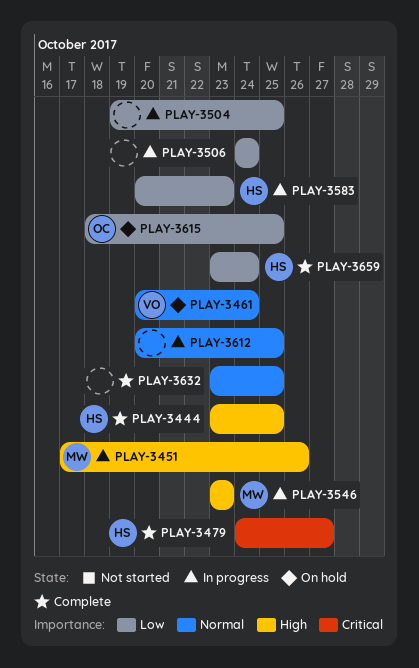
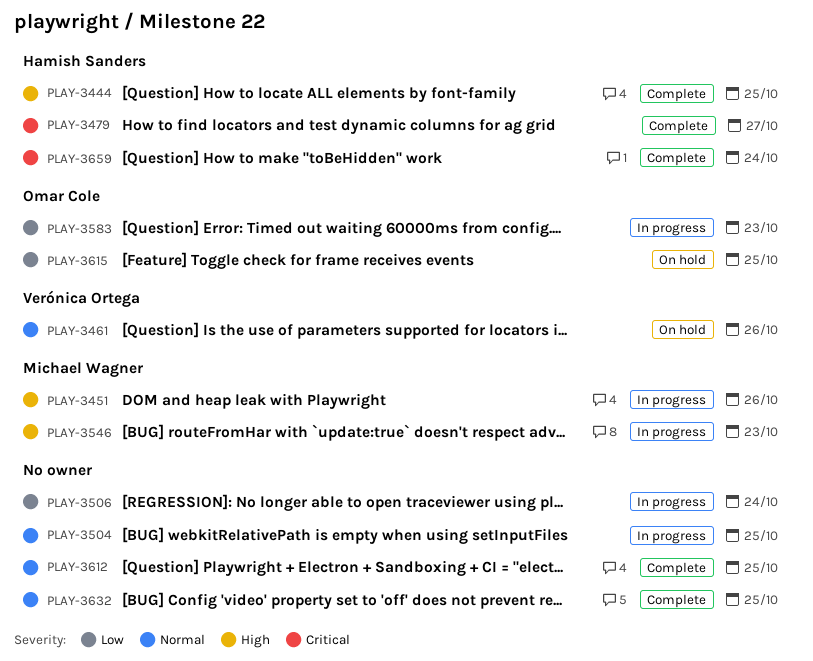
PLAY-3461, due: Oct 24 -> Oct 26
PLAY-3504, priority: Low -> Normal
PLAY-3583, owner: Hamish Sanders -> Omar Cole
PLAY-3612, status: In progress -> Complete
PLAY-3659, priority: Low -> Critical

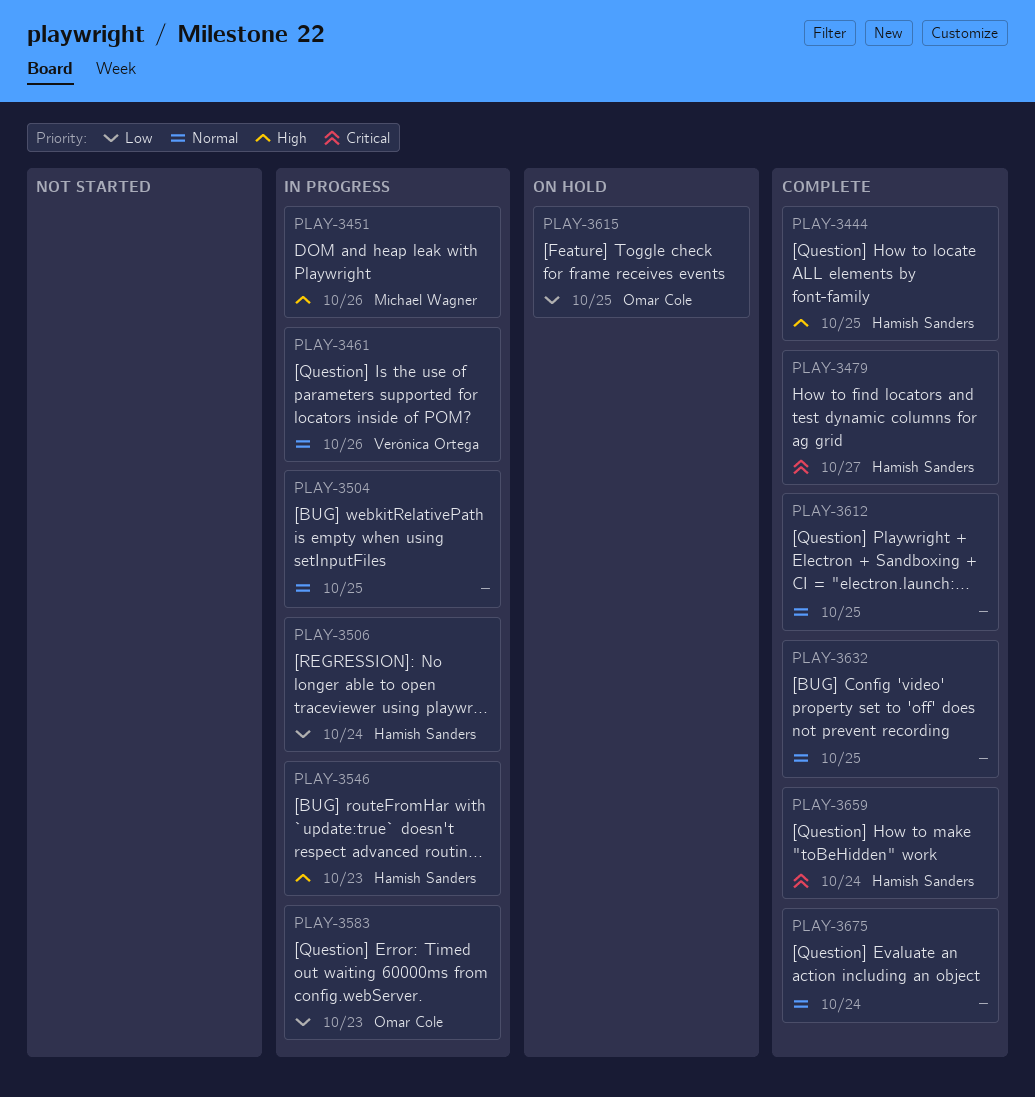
PLAY-3461, status: On hold -> In progress
PLAY-3506, owner: none -> Hamish Sanders
PLAY-3546, owner: Michael Wagner -> Hamish Sanders
PLAY-3675: none -> present

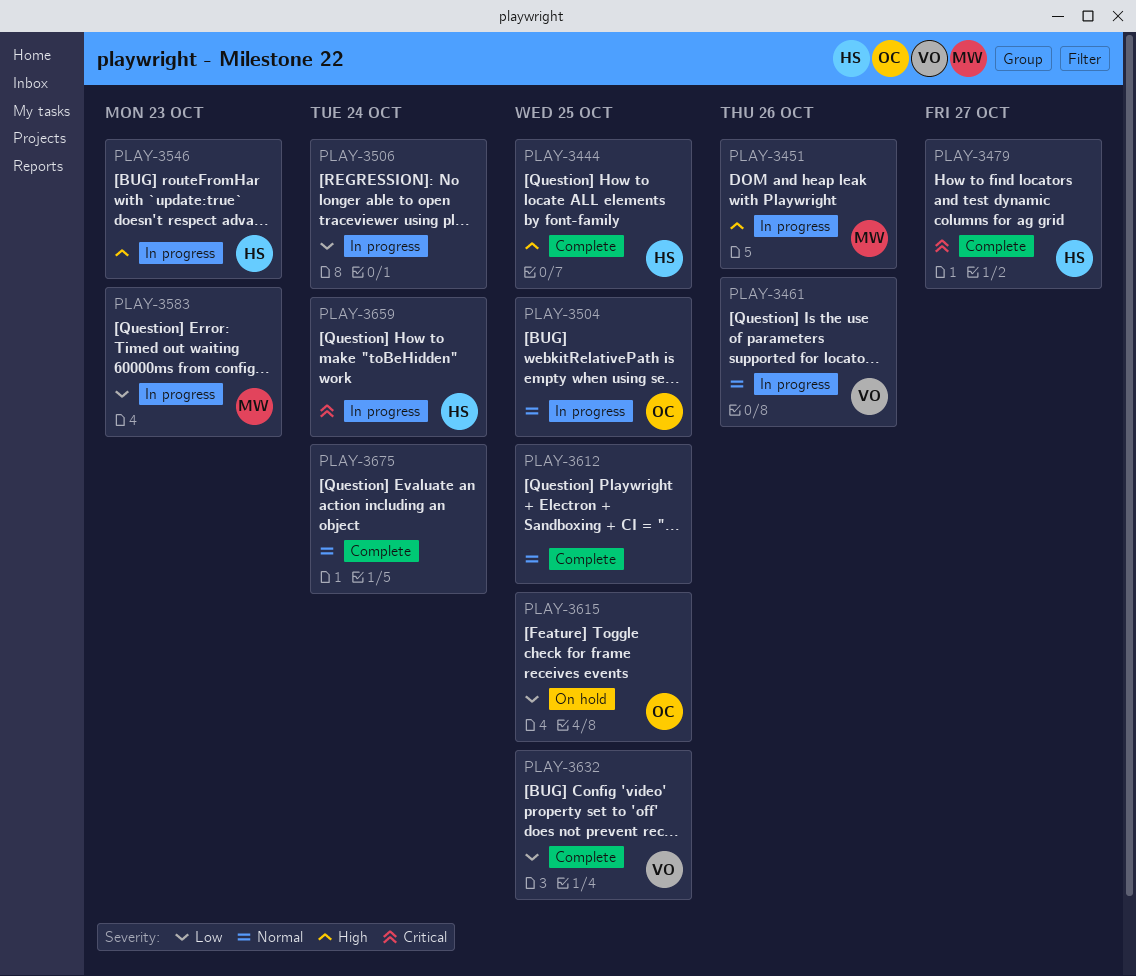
PLAY-3504, owner: none -> Omar Cole
PLAY-3506, owner: Hamish Sanders -> none
PLAY-3583, owner: Omar Cole -> Michael Wagner
PLAY-3632, owner: none -> Verónica Ortega
PLAY-3632, priority: Normal -> Low
PLAY-3659, status: Complete -> In progress

